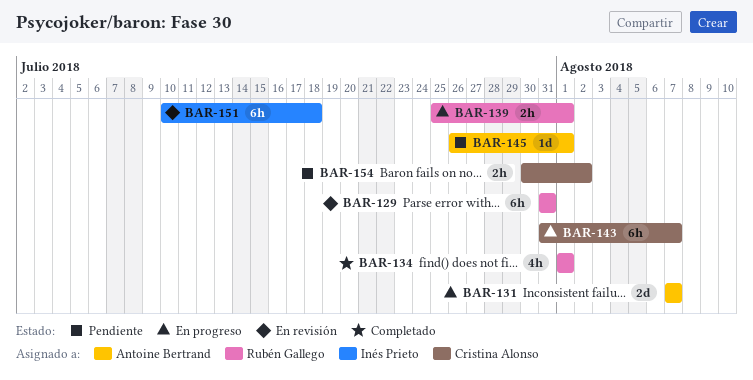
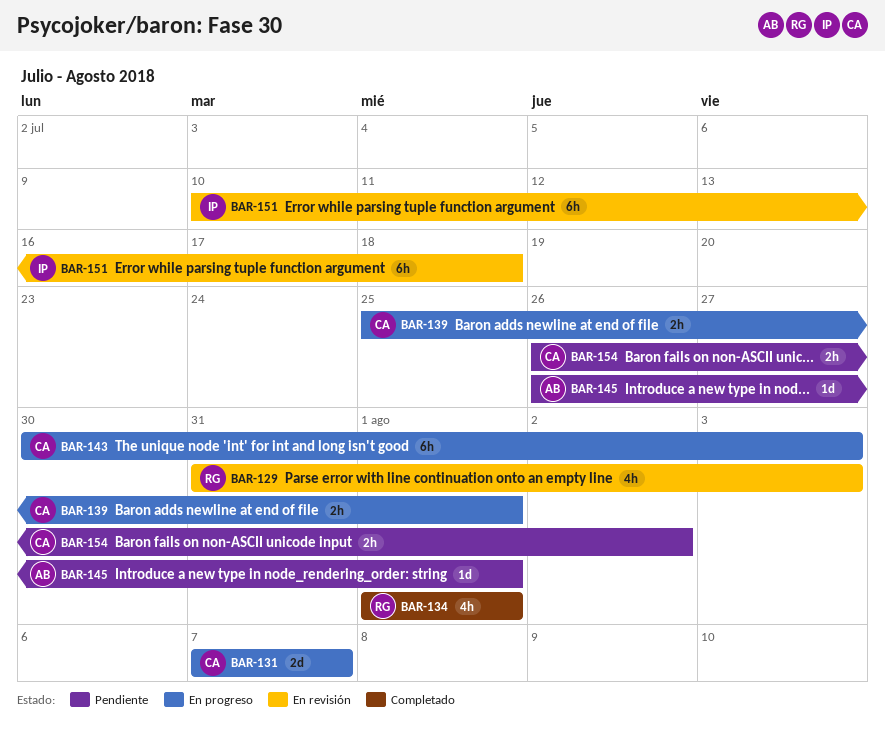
BAR-129, estimate: 6h -> 4h
BAR-129, due: Jul 31 -> Aug 3
BAR-131, owner: Antoine Bertrand -> Cristina Alonso
BAR-139, owner: Rubén Gallego -> Cristina Alonso
BAR-143, start: Jul 31 -> Jul 30
BAR-143, due: Aug 7 -> Aug 3
BAR-154, start: Jul 30 -> Jul 26

